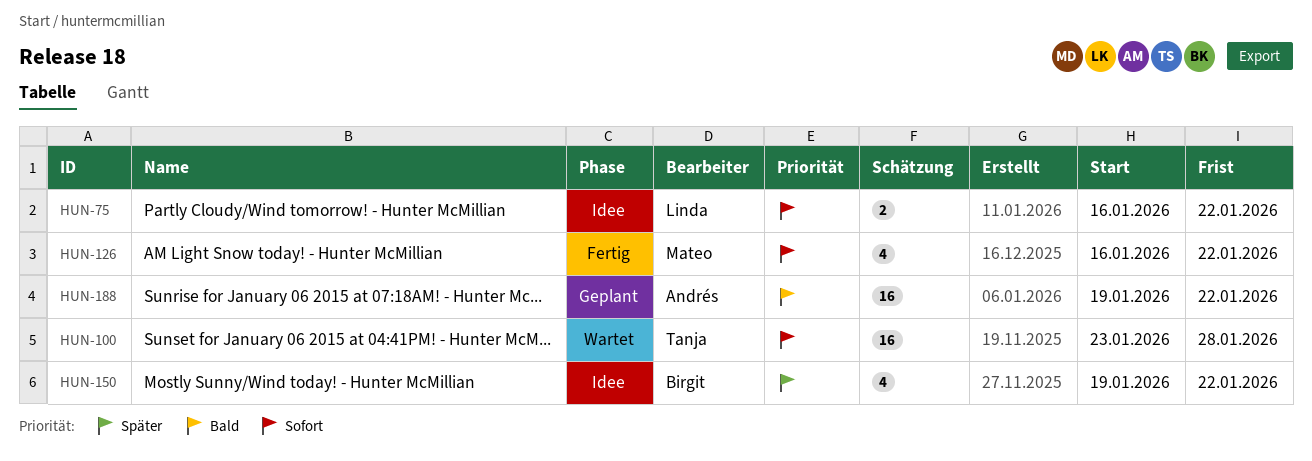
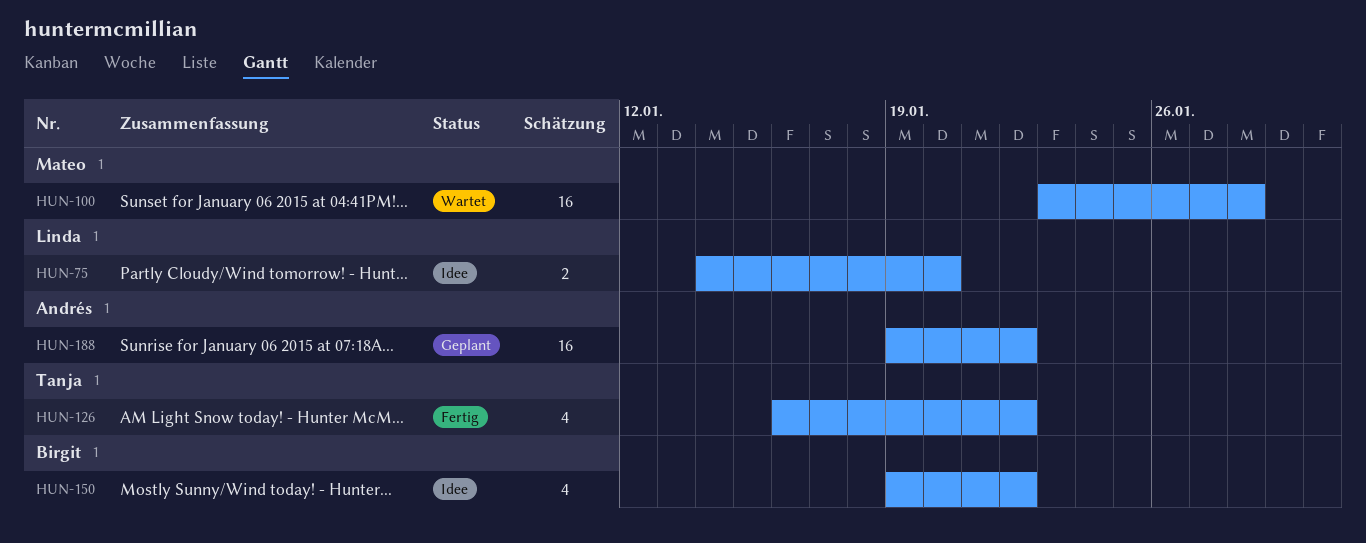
HUN-75, start: Jan 16 -> Jan 14
HUN-75, due: Jan 22 -> Jan 20
HUN-100, owner: Tanja -> Mateo
HUN-126, owner: Mateo -> Tanja

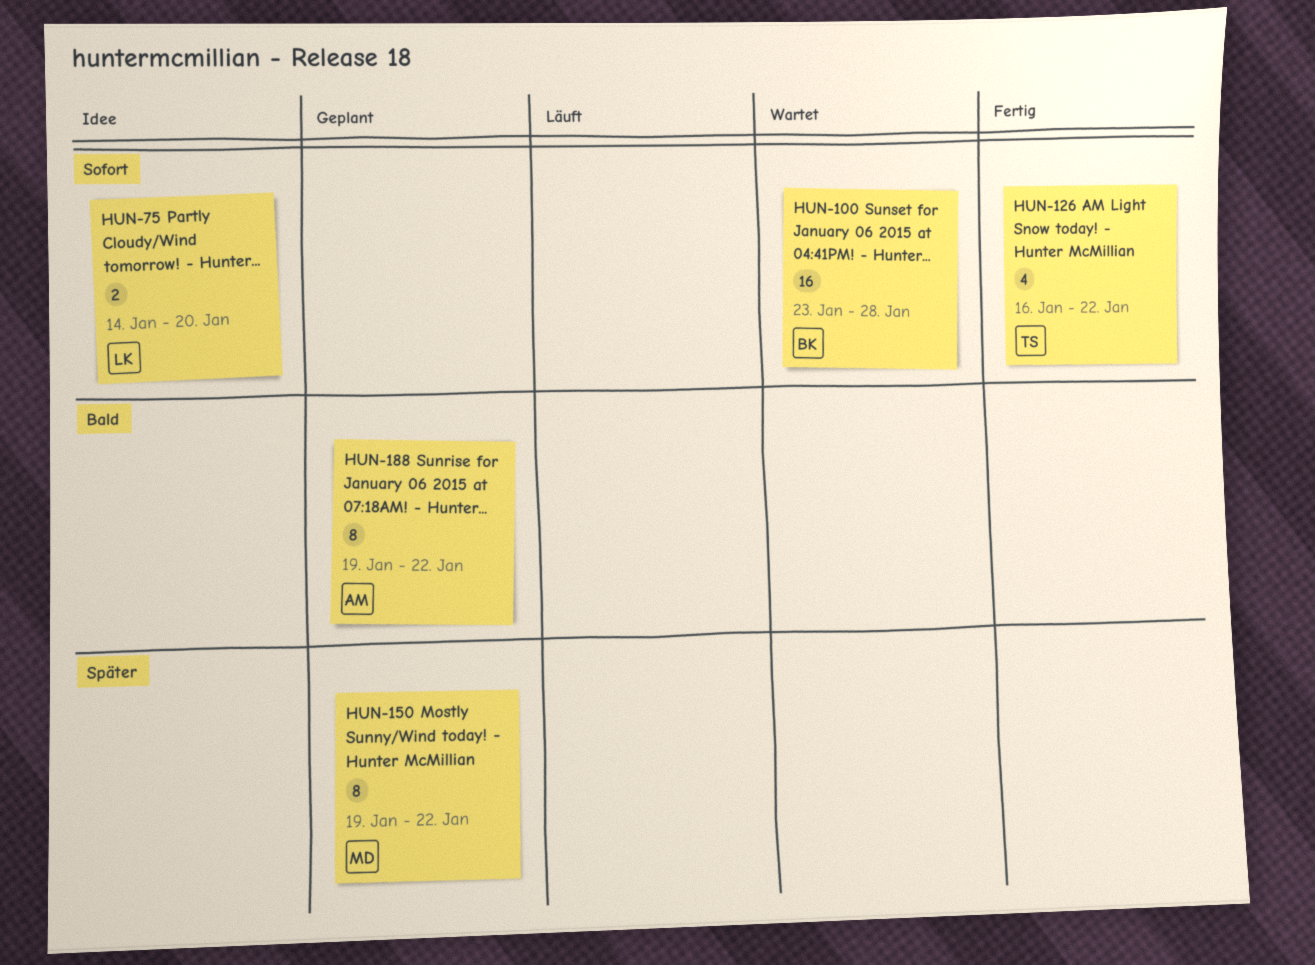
HUN-100, owner: Mateo -> Birgit
HUN-150, status: Idee -> Geplant
HUN-150, owner: Birgit -> Mateo
HUN-150, estimate: 4 -> 8
HUN-188, estimate: 16 -> 8

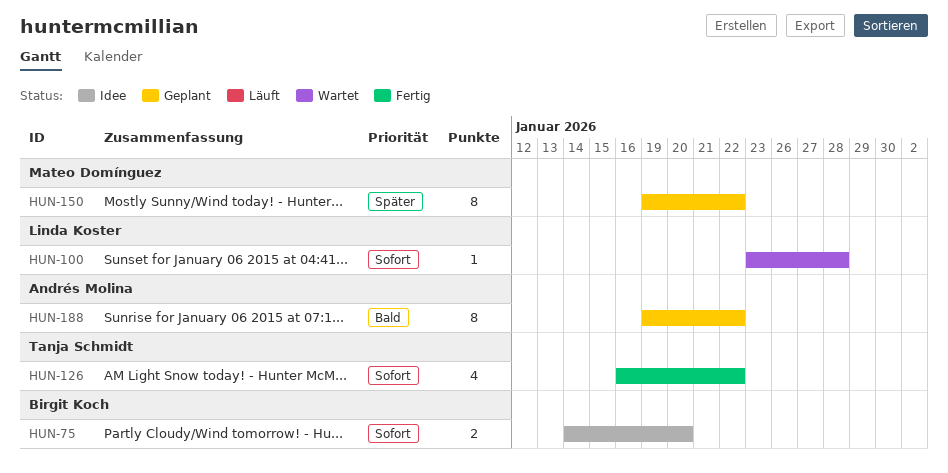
HUN-75, owner: Linda Koster -> Birgit Koch
HUN-100, owner: Birgit Koch -> Linda Koster
HUN-100, estimate: 16 -> 1

